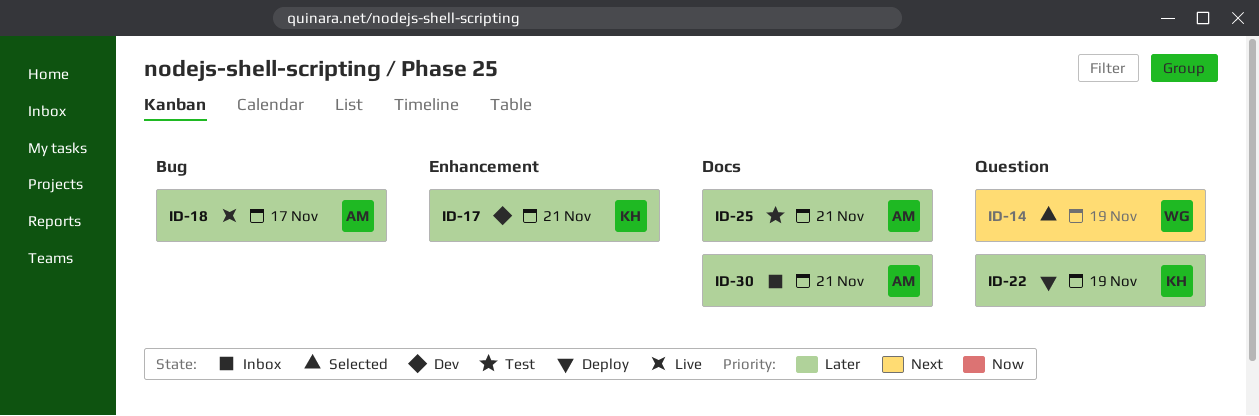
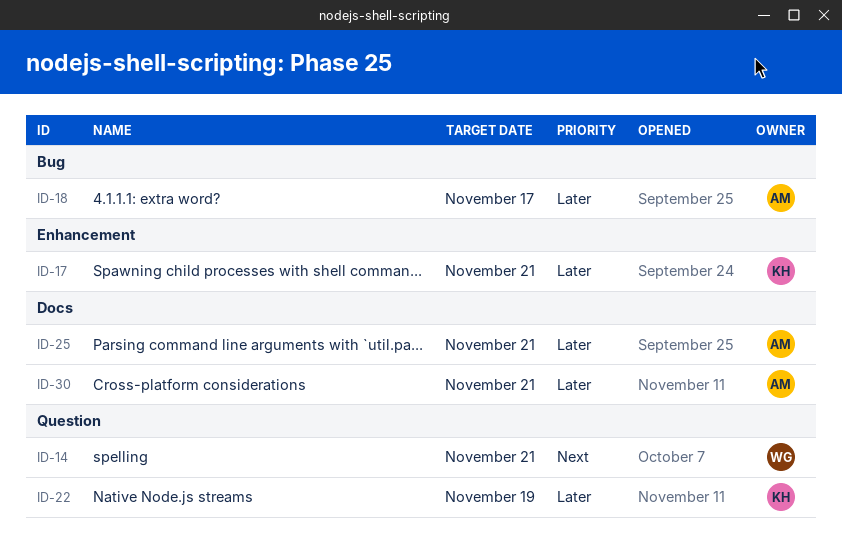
ID-14, due: Nov 19 -> Nov 21

